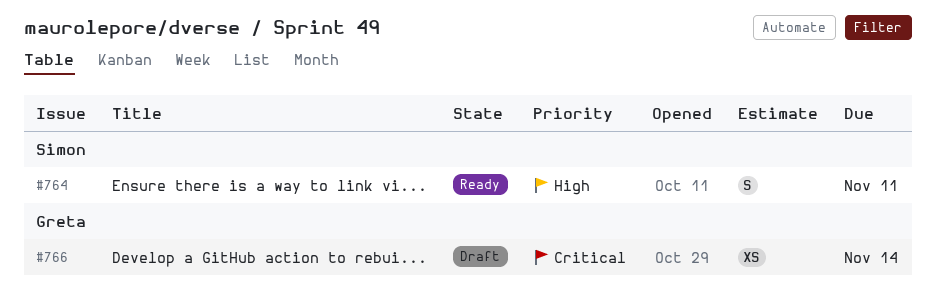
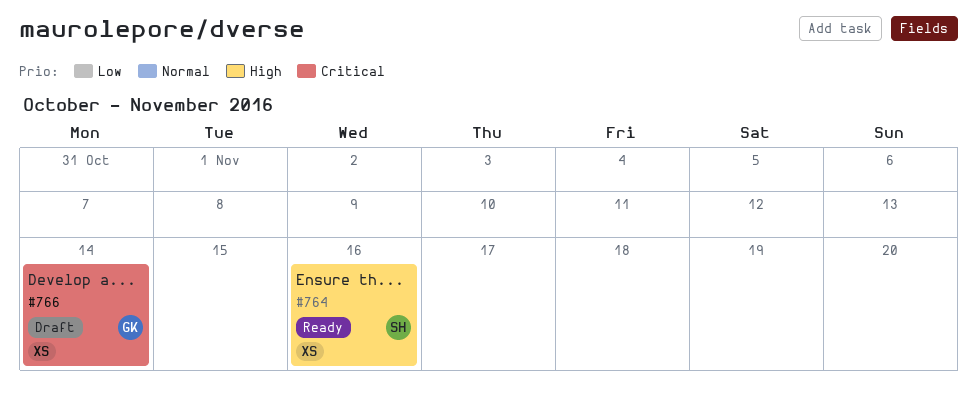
#764, estimate: S -> XS
#764, due: Nov 11 -> Nov 16

